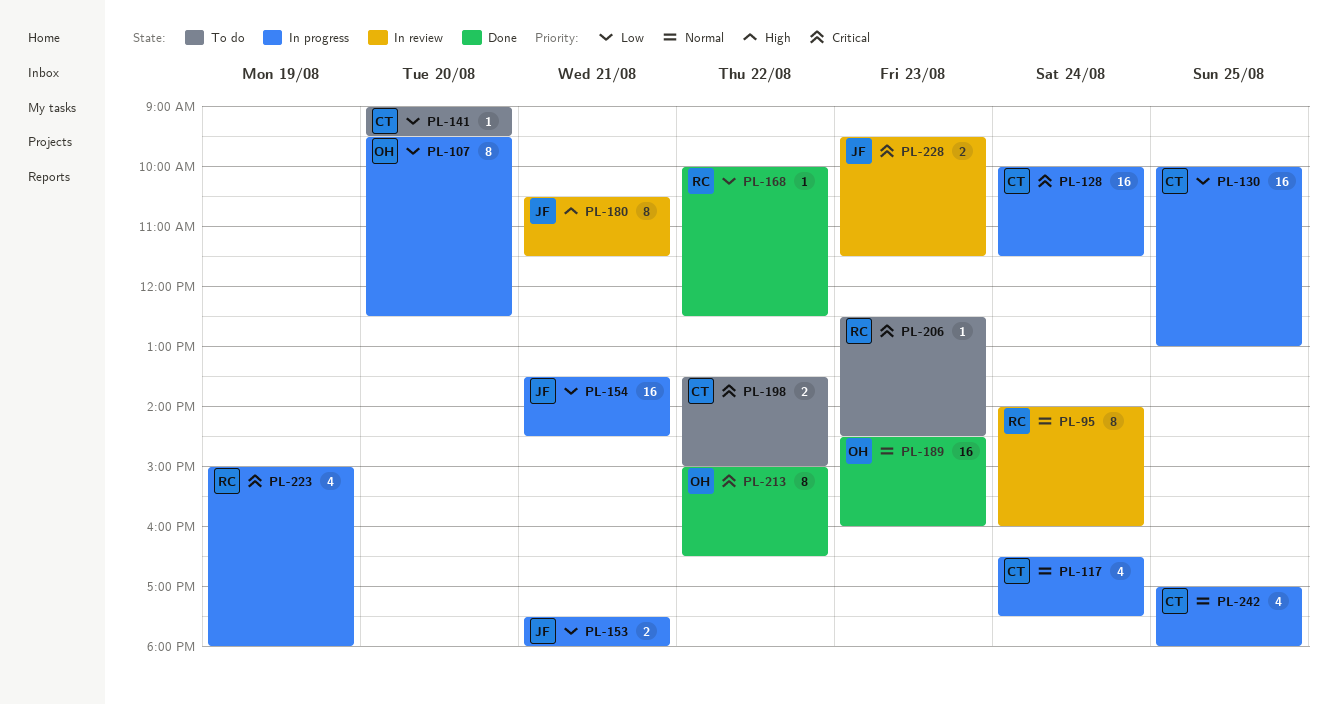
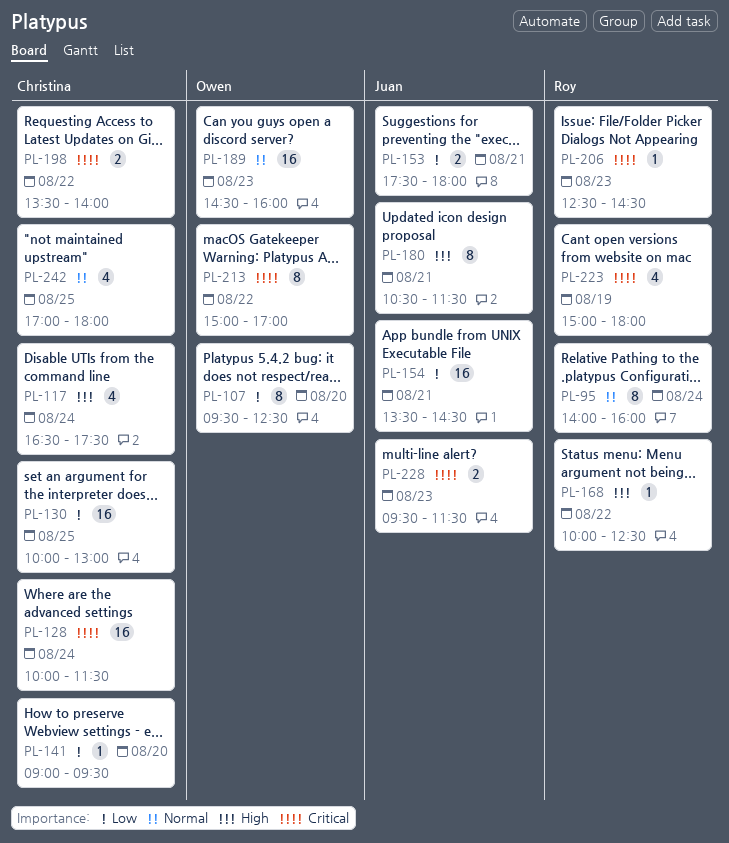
PL-117, priority: Normal -> High
PL-168, priority: Low -> High
PL-198, ends: 15:00 -> 14:00
PL-213, ends: 16:30 -> 17:00

